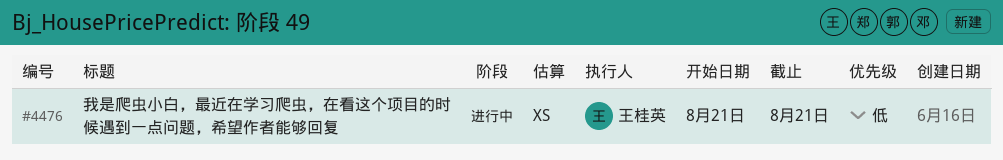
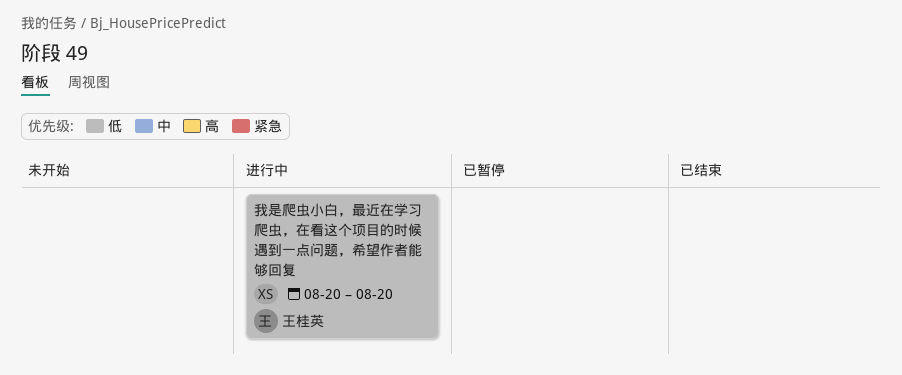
我是爬虫小白，最近在学习爬虫，在看这个项目的时候遇到一点问题，希望作者能够回复, start: Aug 21 -> Aug 20
我是爬虫小白，最近在学习爬虫，在看这个项目的时候遇到一点问题，希望作者能够回复, due: Aug 21 -> Aug 20

